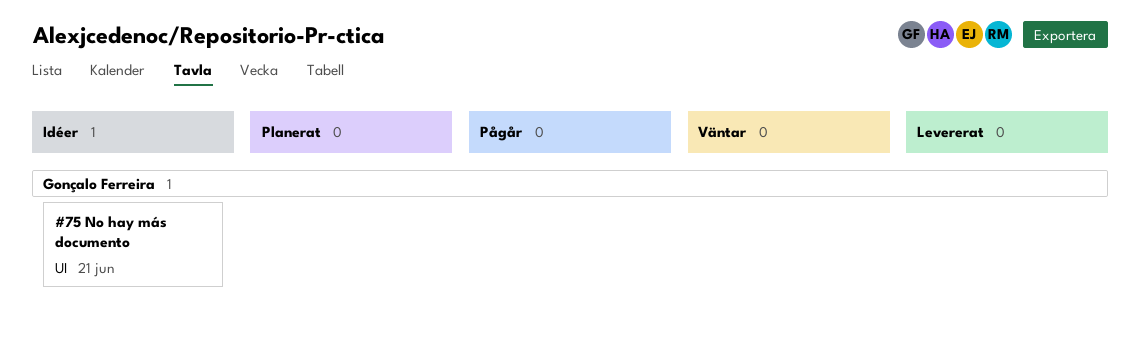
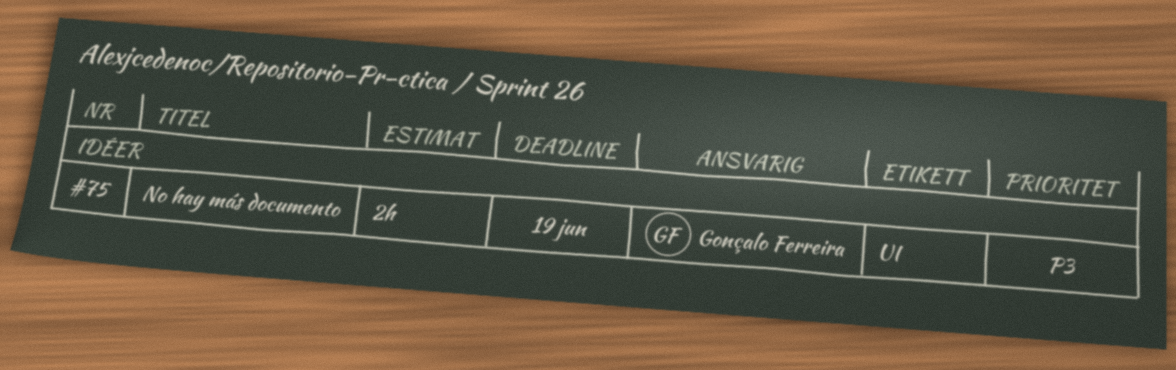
#75, due: Jun 21 -> Jun 19

